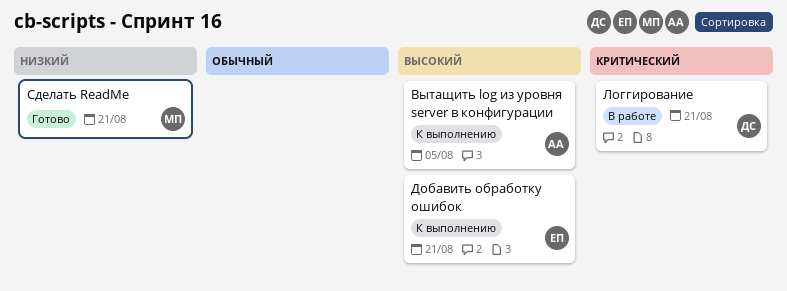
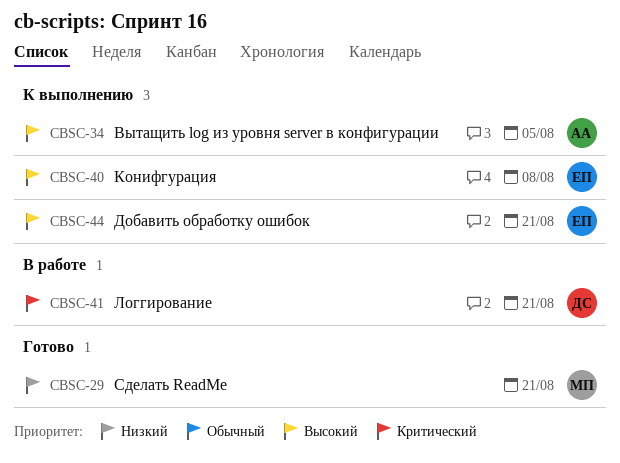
Конифгурация: none -> present

